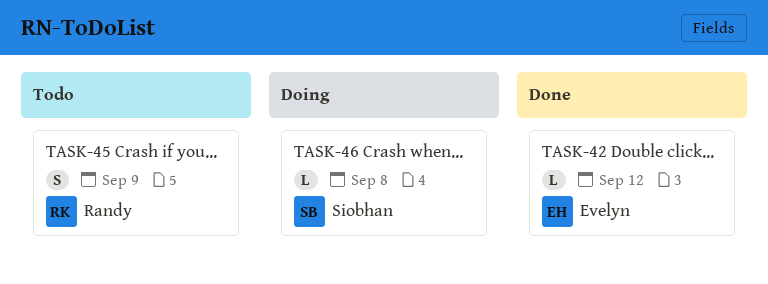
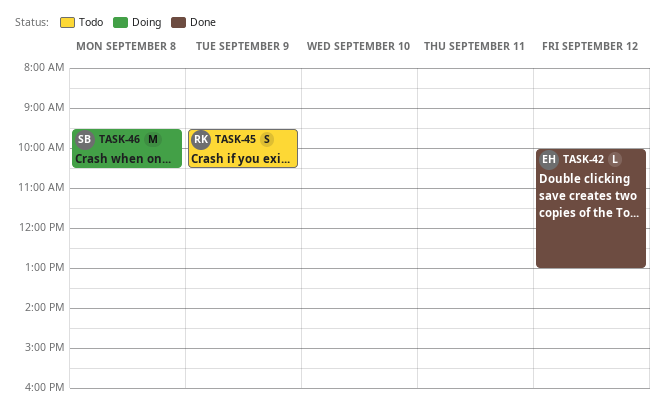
TASK-46, estimate: L -> M

